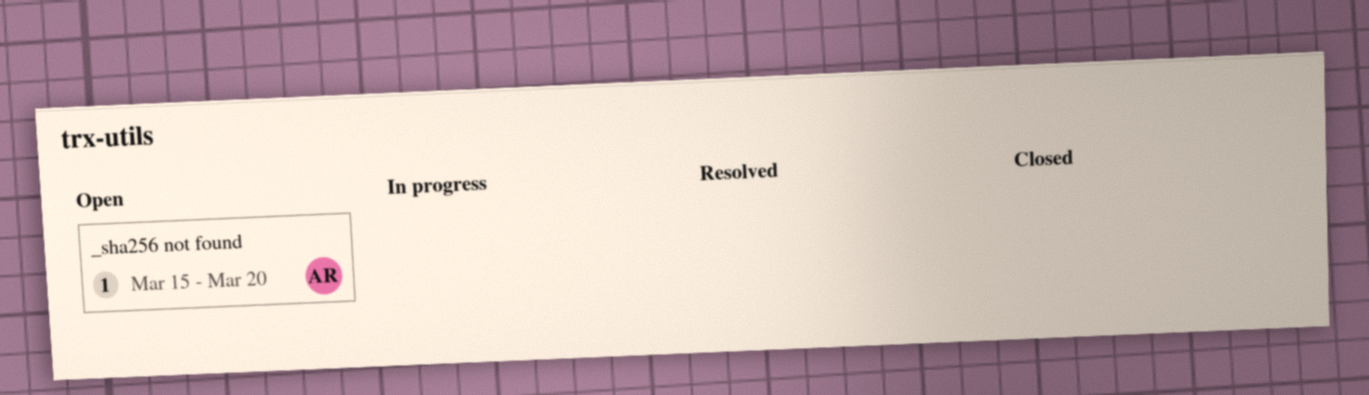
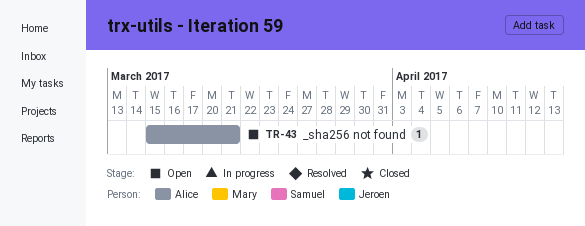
_sha256 not found, due: Mar 20 -> Mar 21

